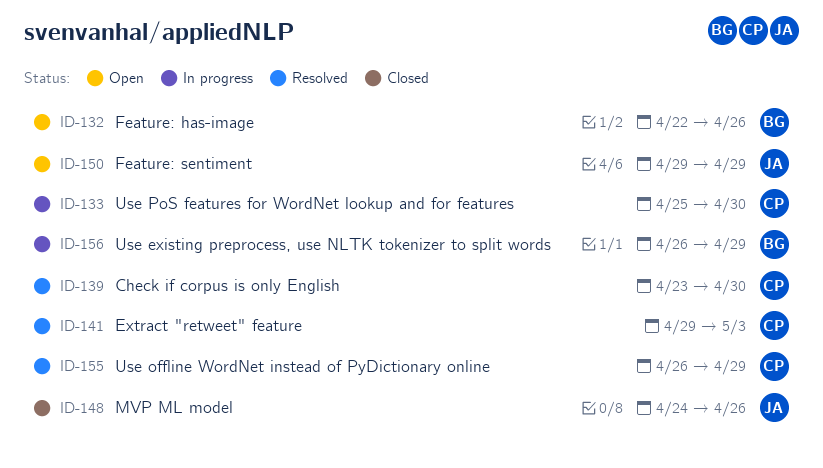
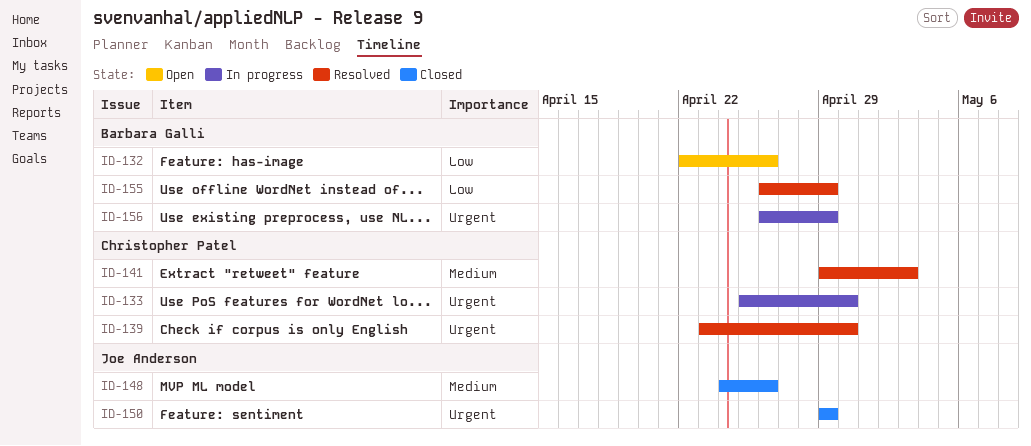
ID-150, status: Open -> Closed
ID-155, owner: Christopher Patel -> Barbara Galli

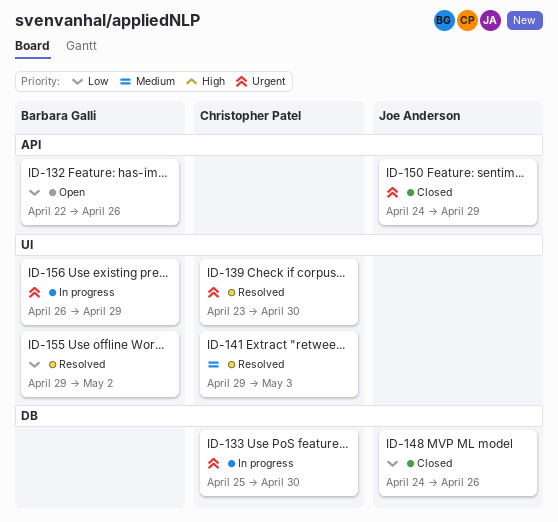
ID-148, priority: Medium -> Low
ID-150, start: Apr 29 -> Apr 24
ID-155, start: Apr 26 -> Apr 29
ID-155, due: Apr 29 -> May 2

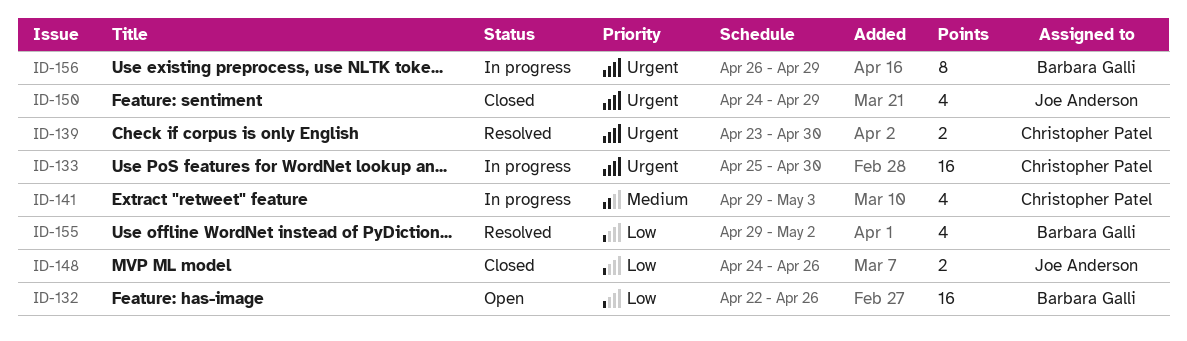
ID-141, status: Resolved -> In progress

